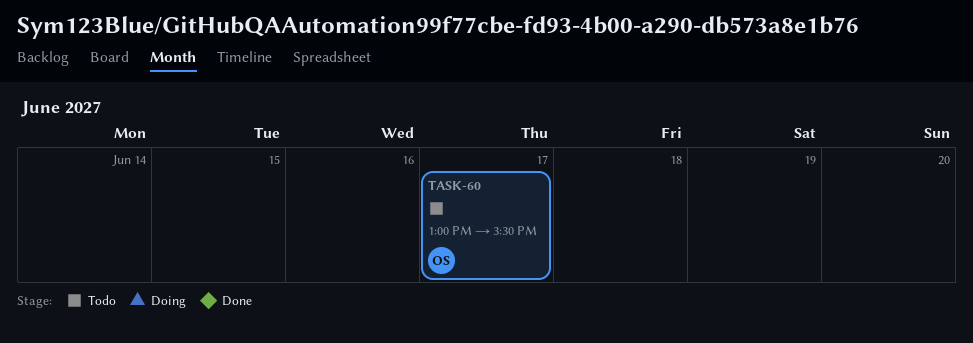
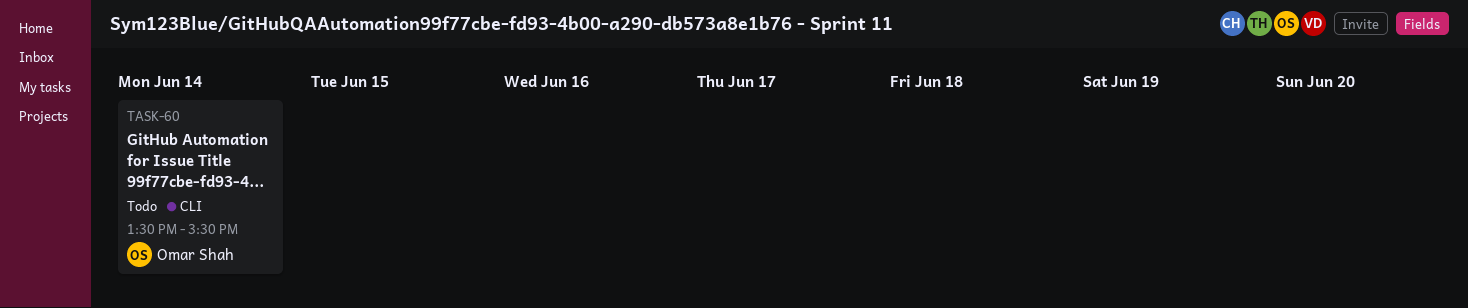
TASK-60, day: Jun 17 -> Jun 14
TASK-60, begins: 13:00 -> 13:30

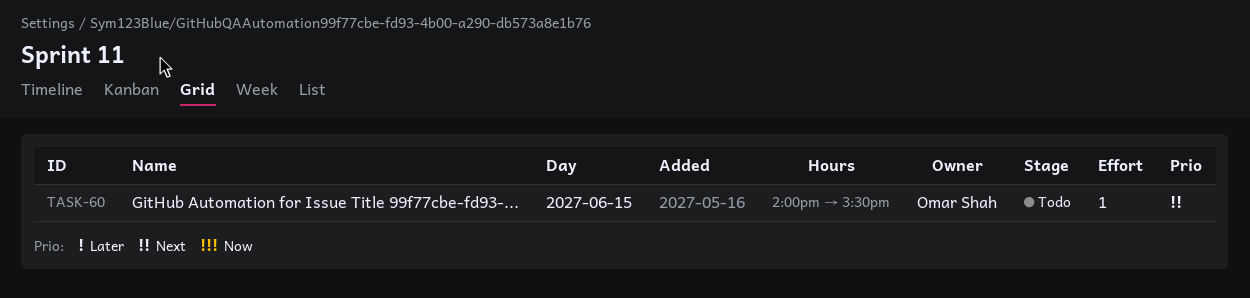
TASK-60, day: Jun 14 -> Jun 15
TASK-60, begins: 13:30 -> 14:00

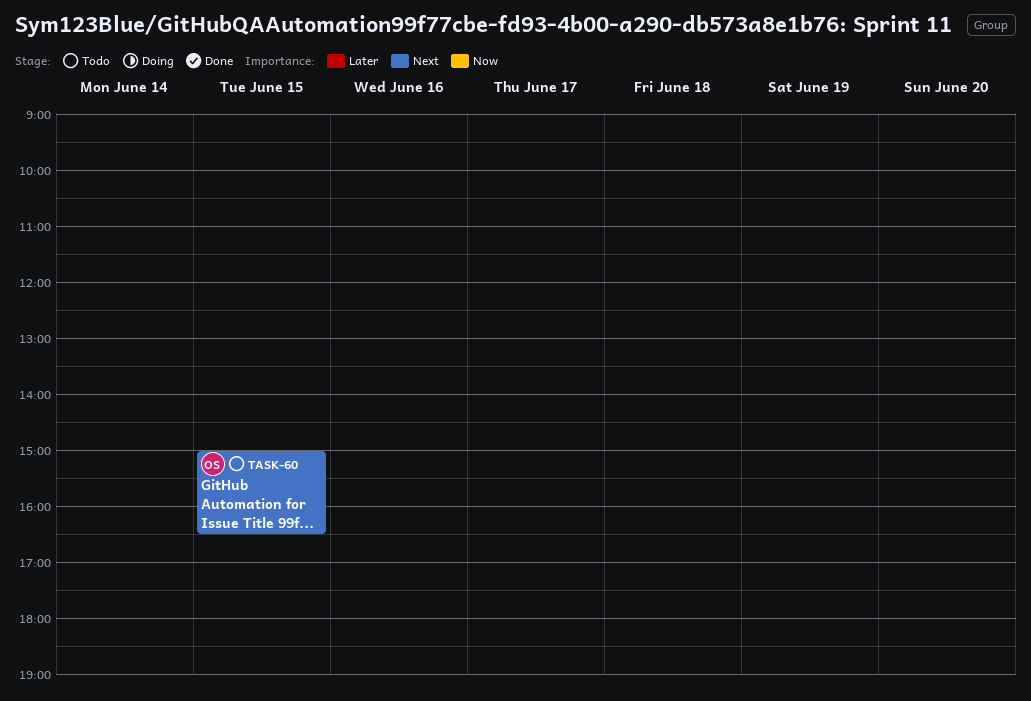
TASK-60, begins: 14:00 -> 15:00
TASK-60, ends: 15:30 -> 16:30

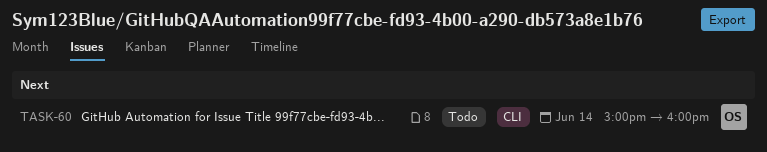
TASK-60, day: Jun 15 -> Jun 14
TASK-60, ends: 16:30 -> 16:00

